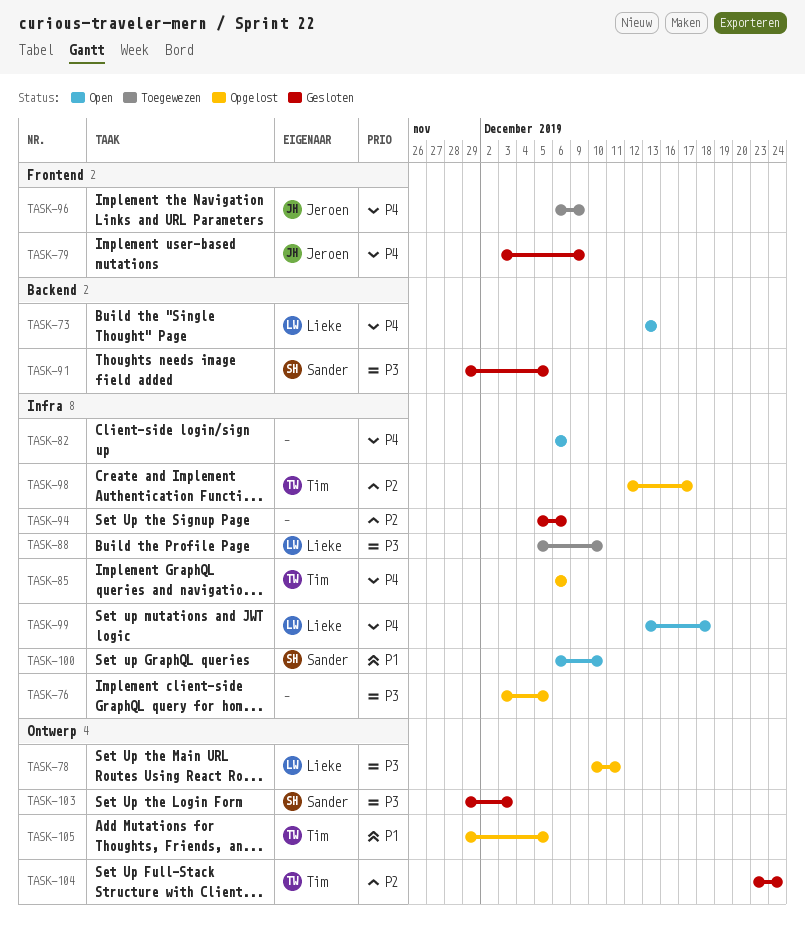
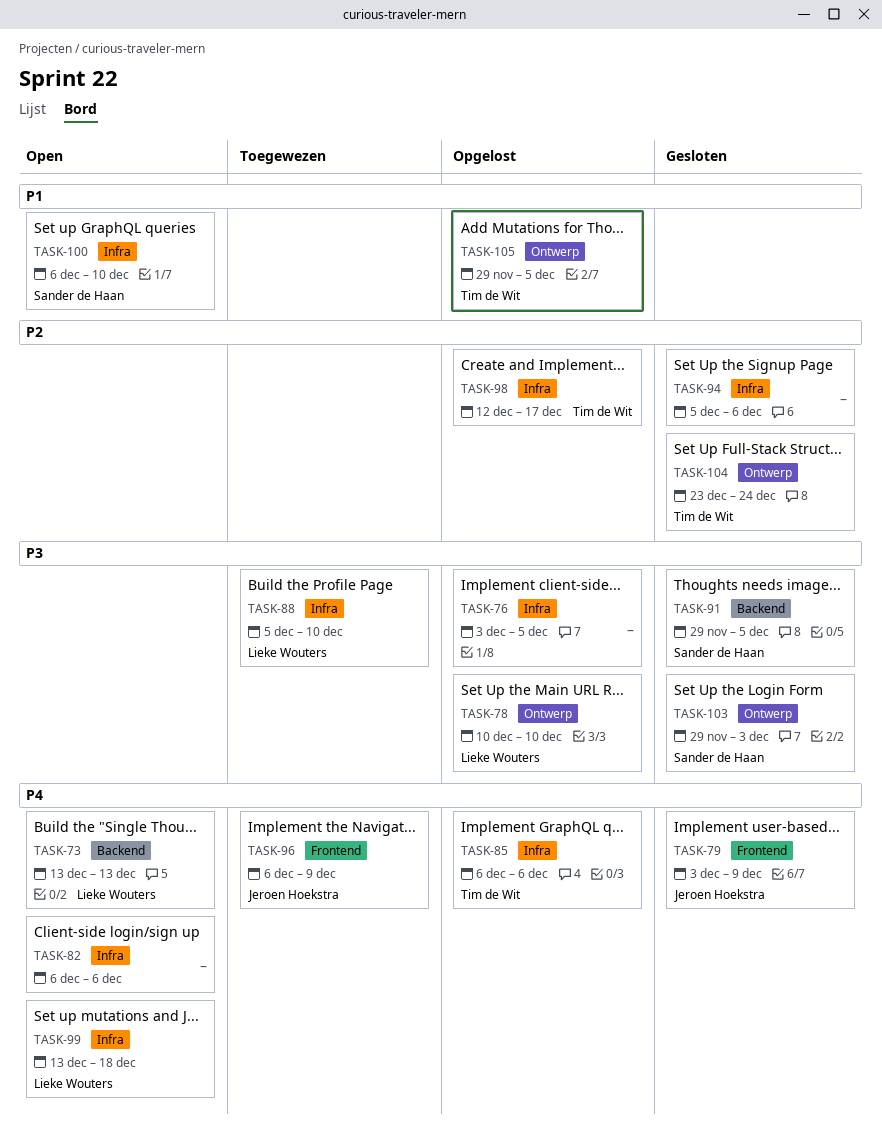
TASK-78, due: Dec 11 -> Dec 10

